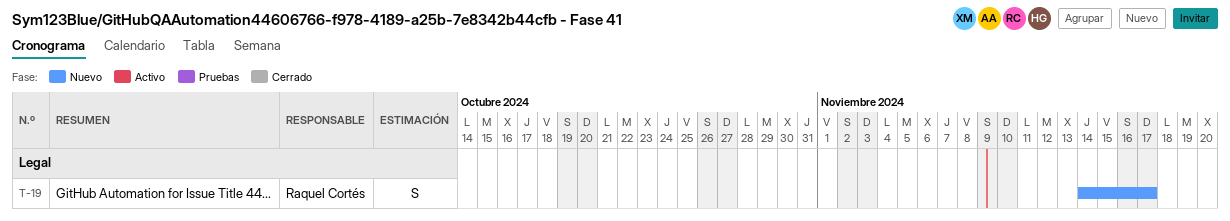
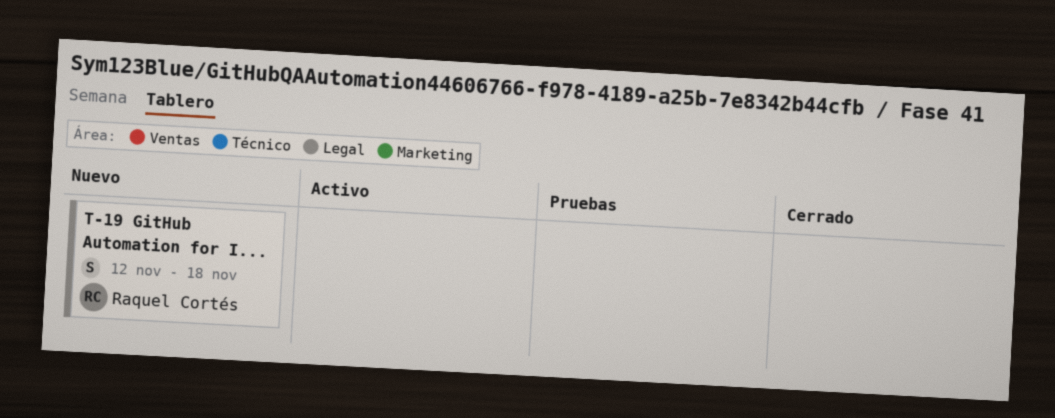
T-19, start: Nov 14 -> Nov 12
T-19, due: Nov 17 -> Nov 18

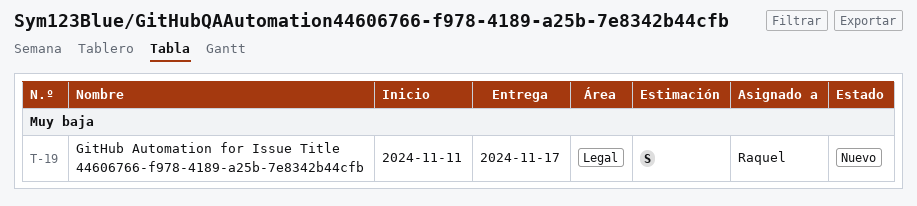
T-19, start: Nov 12 -> Nov 11
T-19, due: Nov 18 -> Nov 17

